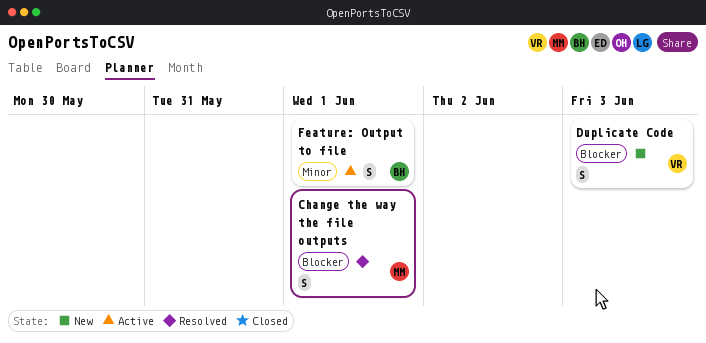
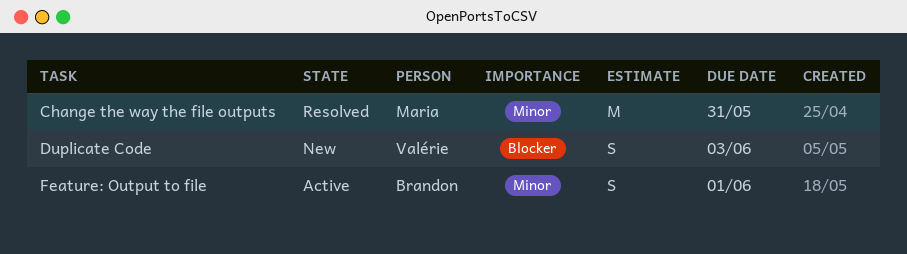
Change the way the file outputs, priority: Blocker -> Minor
Change the way the file outputs, estimate: S -> M
Change the way the file outputs, due: Jun 1 -> May 31

